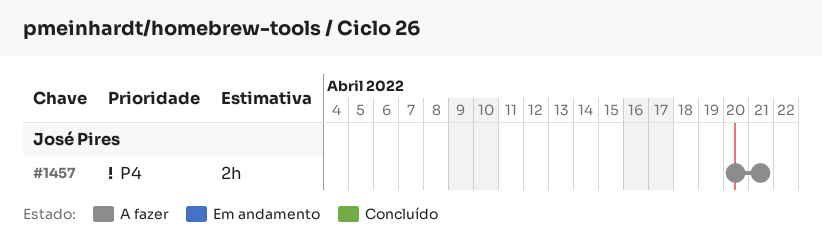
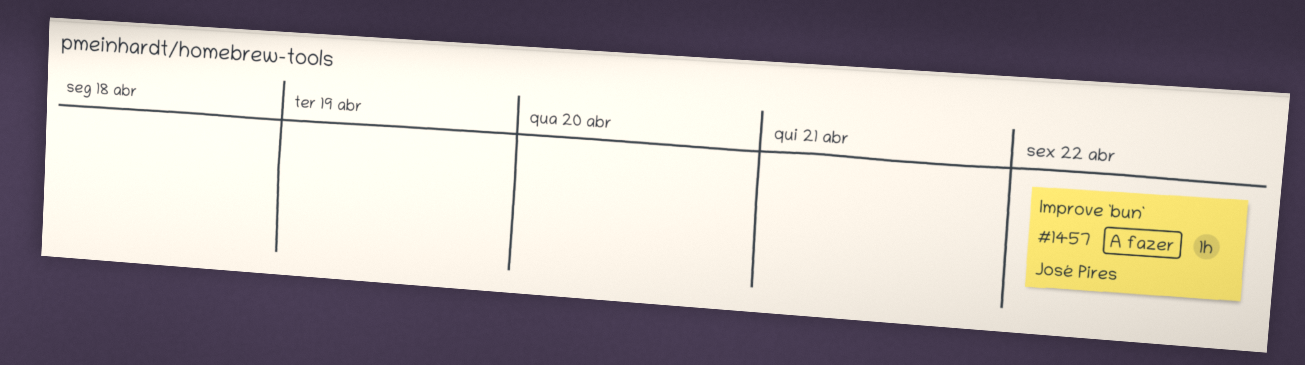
#1457, estimate: 2h -> 1h
#1457, due: Apr 21 -> Apr 22

